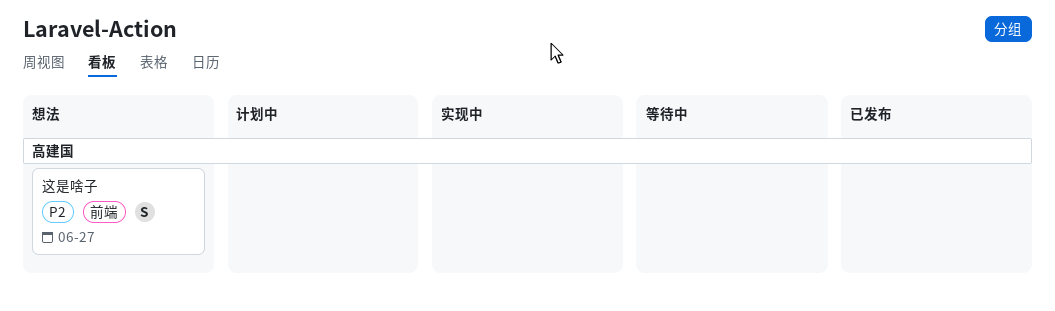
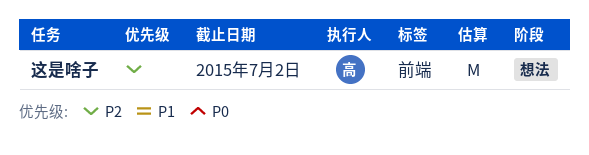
这是啥子, estimate: S -> M
这是啥子, due: Jun 27 -> Jul 2

